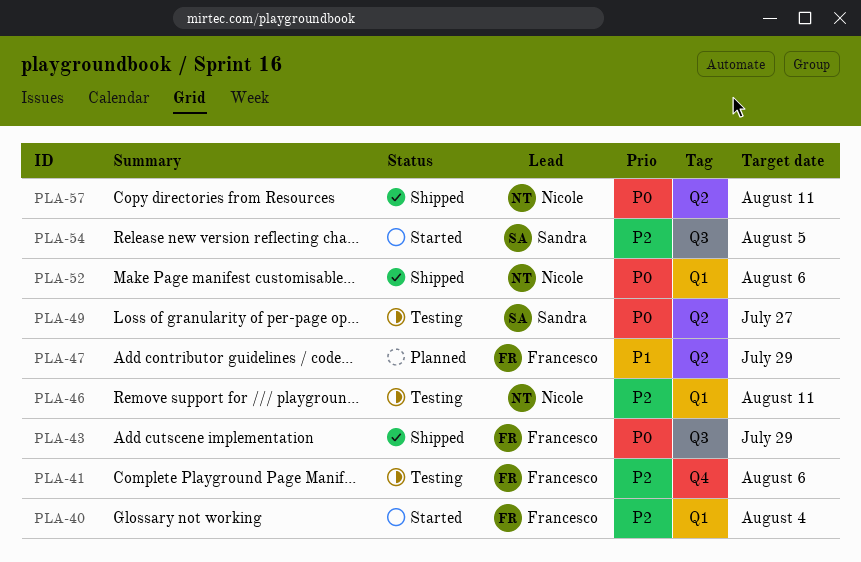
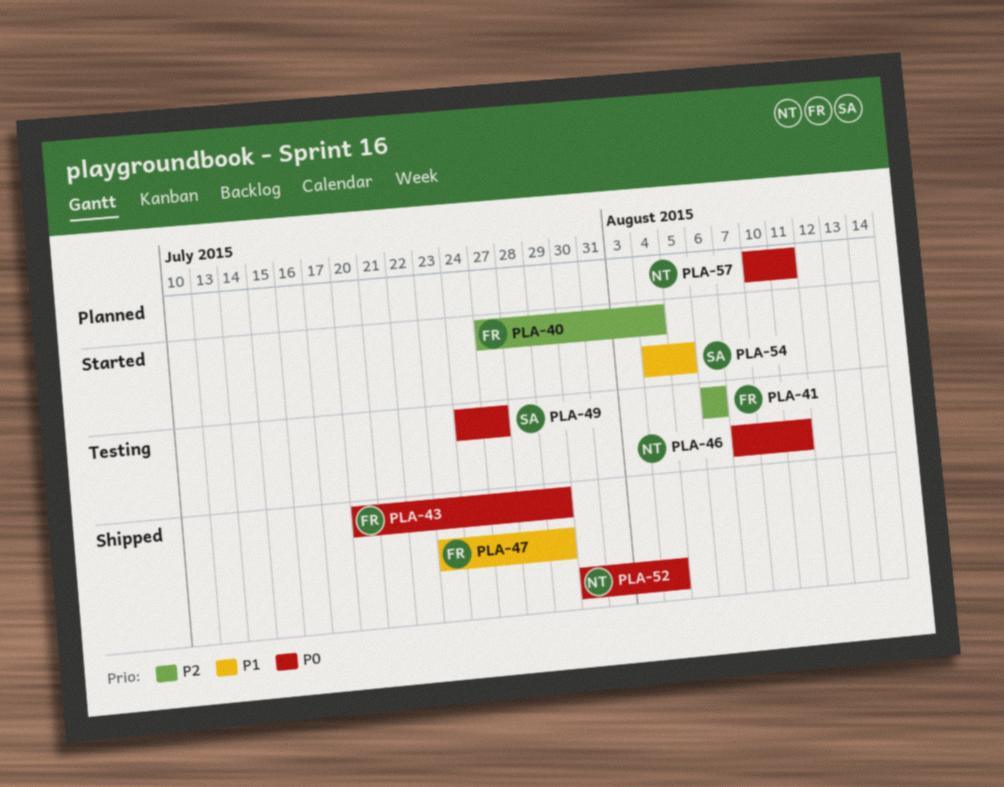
PLA-46, priority: P2 -> P0
PLA-47, status: Planned -> Shipped
PLA-52, due: Aug 6 -> Aug 4
PLA-54, priority: P2 -> P1
PLA-57, status: Shipped -> Planned

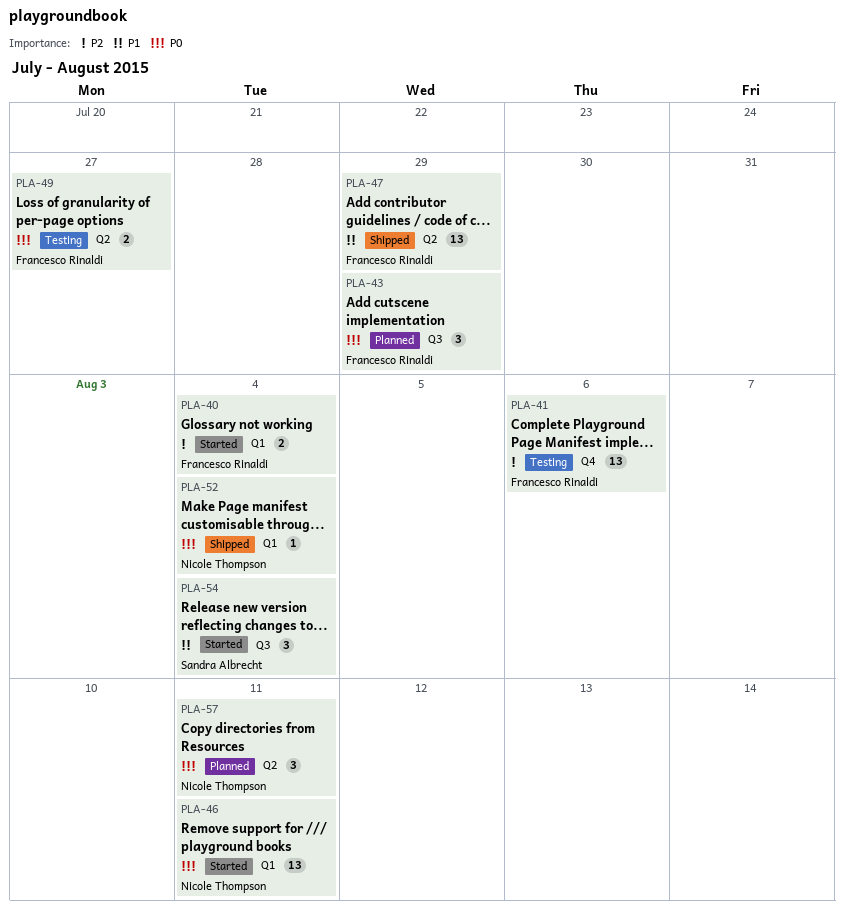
PLA-43, status: Shipped -> Planned
PLA-46, status: Testing -> Started
PLA-49, owner: Sandra Albrecht -> Francesco Rinaldi
PLA-54, due: Aug 5 -> Aug 4

